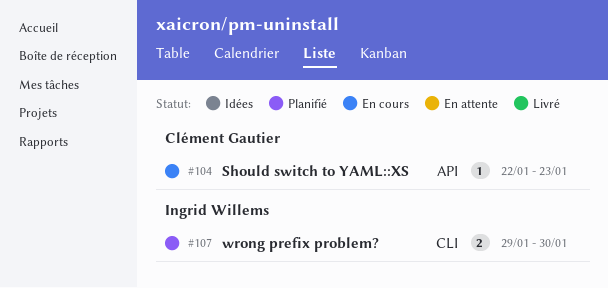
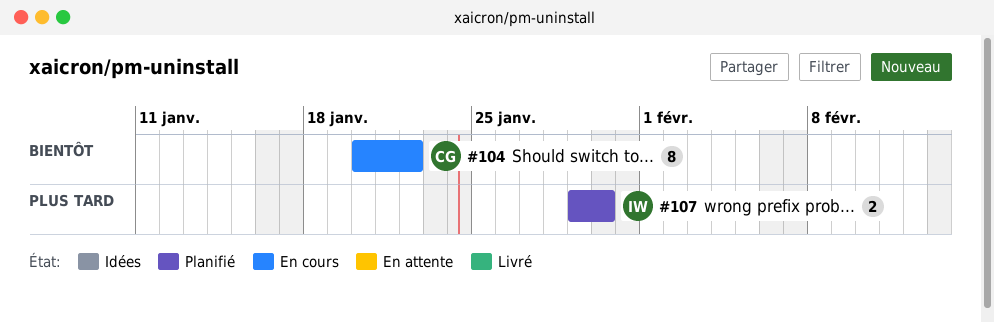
#104, estimate: 1 -> 8
#104, start: Jan 22 -> Jan 20
#104, due: Jan 23 -> Jan 22

